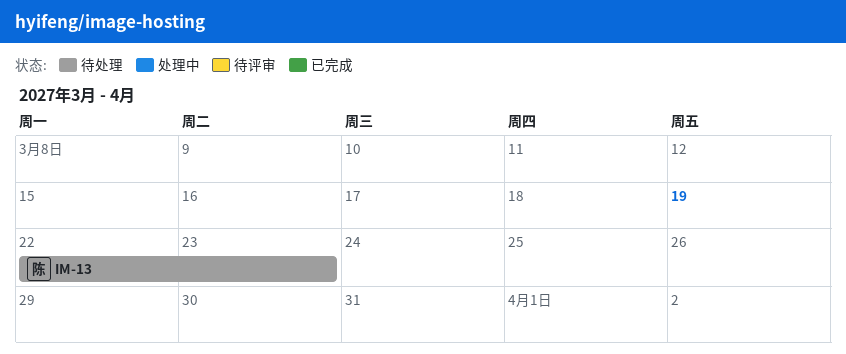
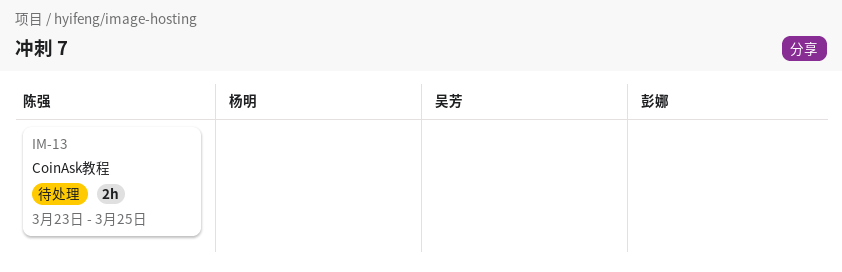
IM-13, start: Mar 22 -> Mar 23
IM-13, due: Mar 23 -> Mar 25

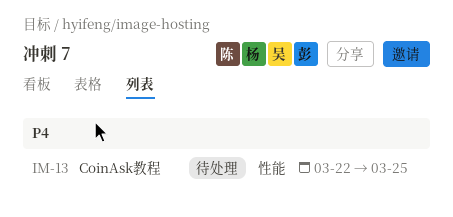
IM-13, start: Mar 23 -> Mar 22

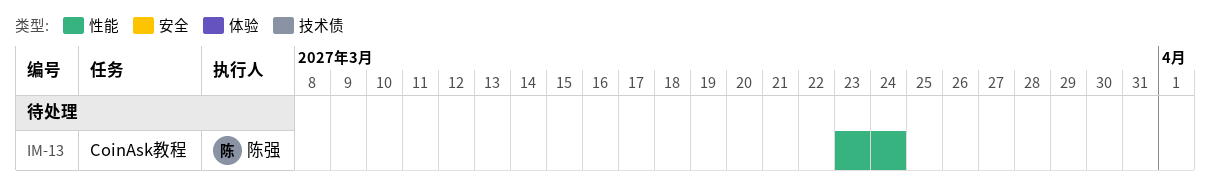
IM-13, start: Mar 22 -> Mar 23
IM-13, due: Mar 25 -> Mar 24

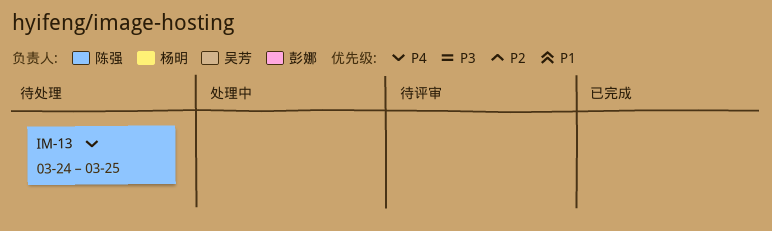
IM-13, start: Mar 23 -> Mar 24
IM-13, due: Mar 24 -> Mar 25

